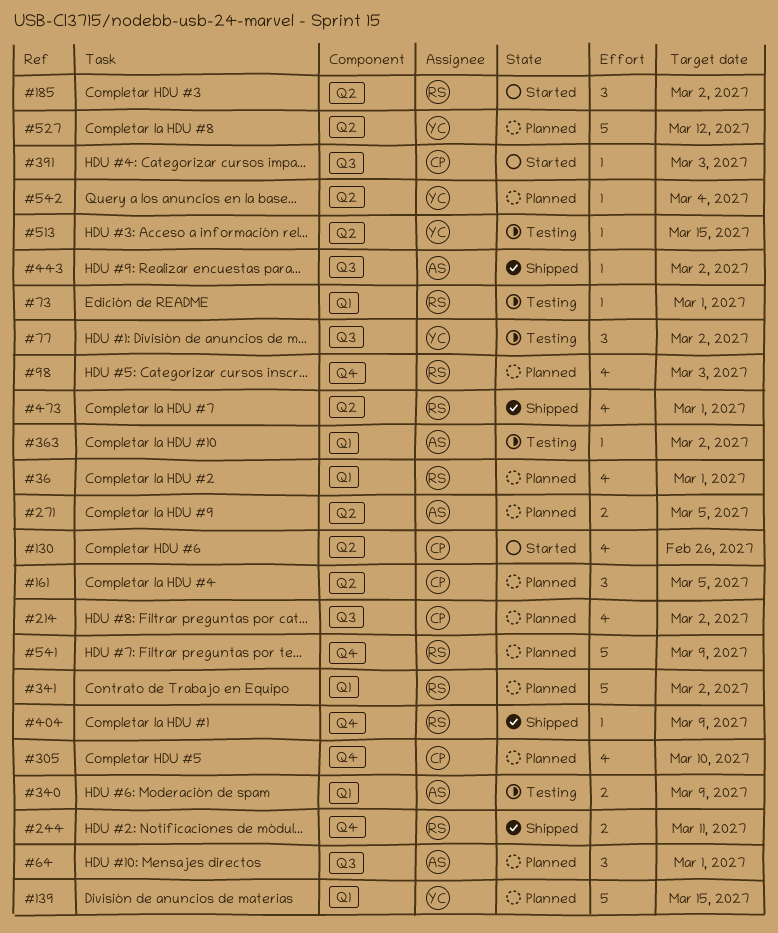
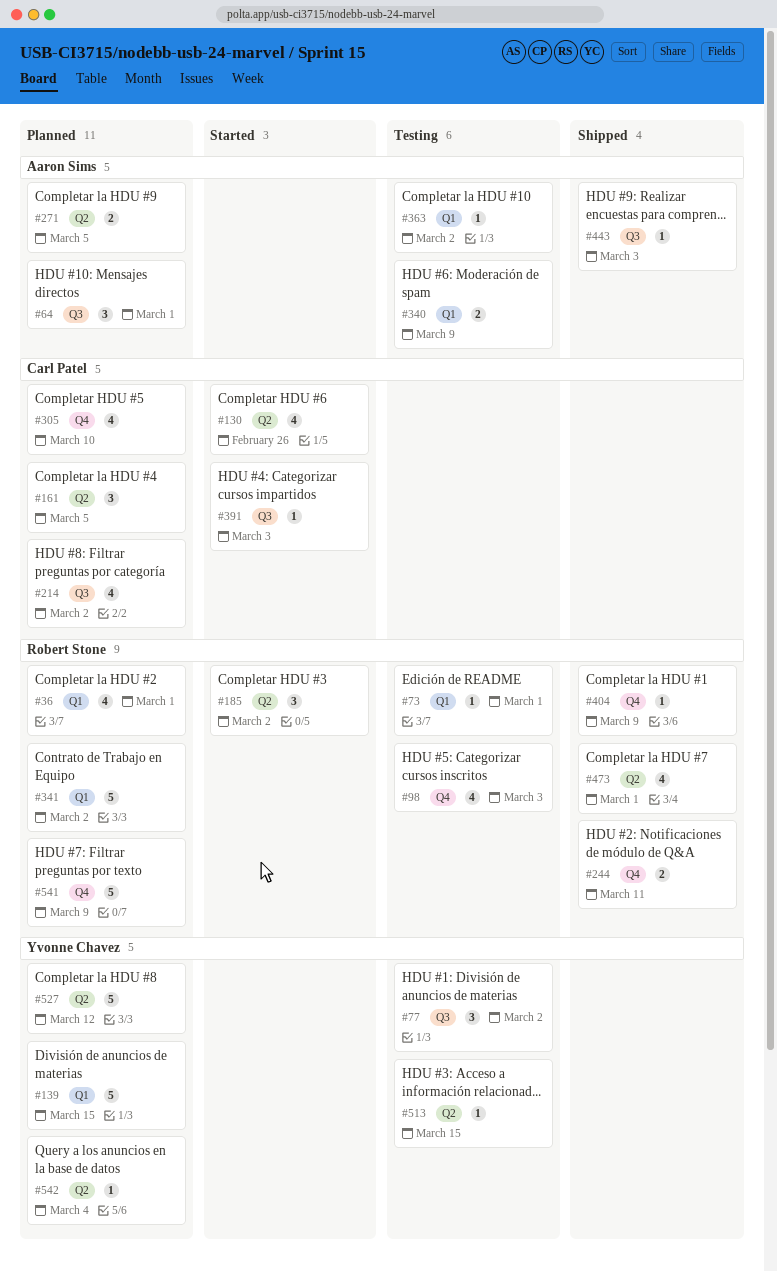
#98, status: Planned -> Testing
#443, due: Mar 2 -> Mar 3

